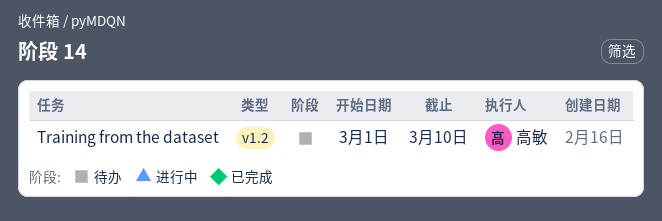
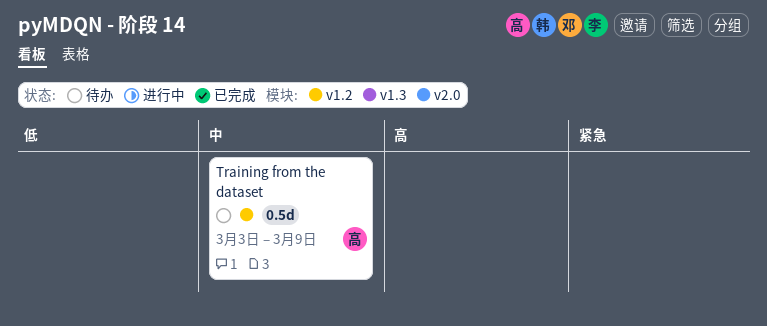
Training from the dataset, start: Mar 1 -> Mar 3
Training from the dataset, due: Mar 10 -> Mar 9

